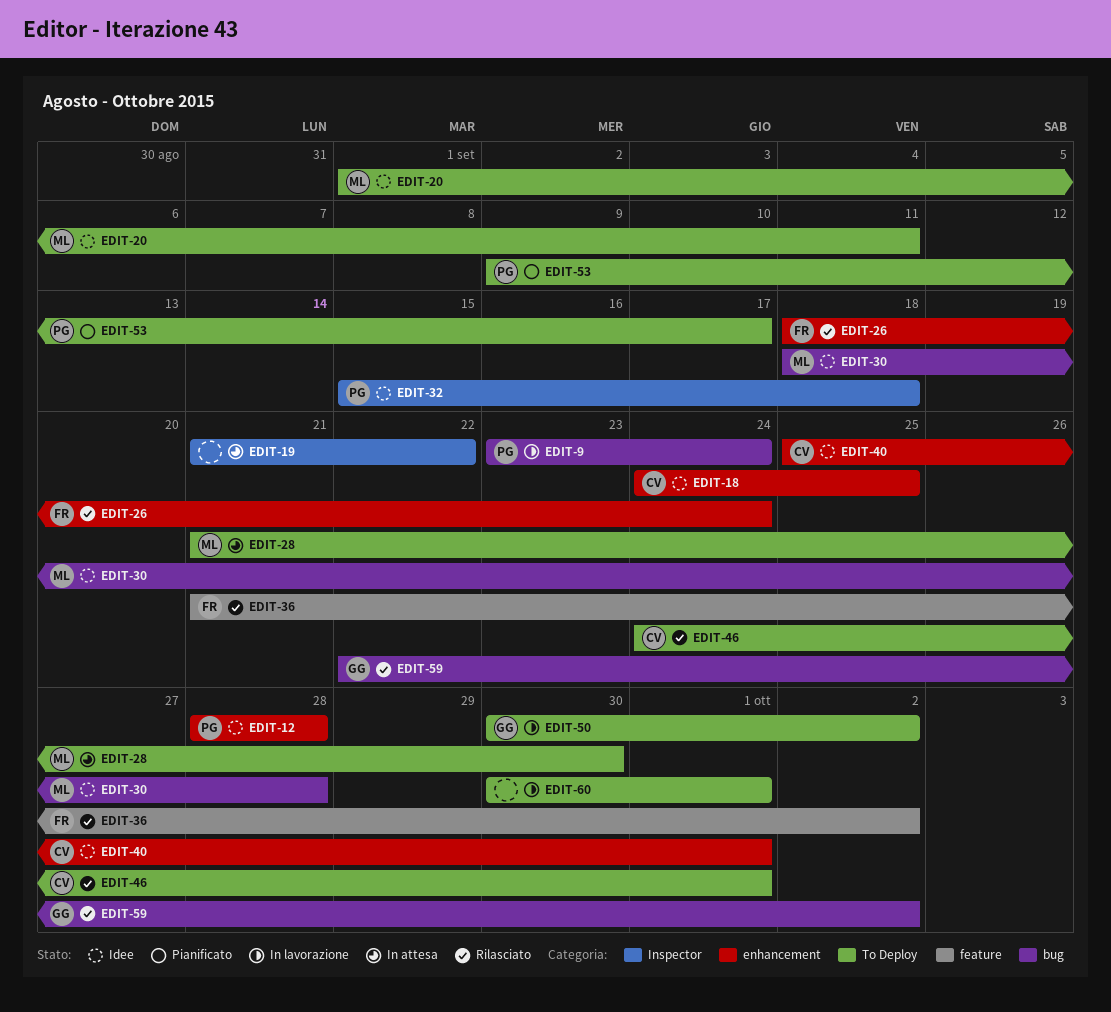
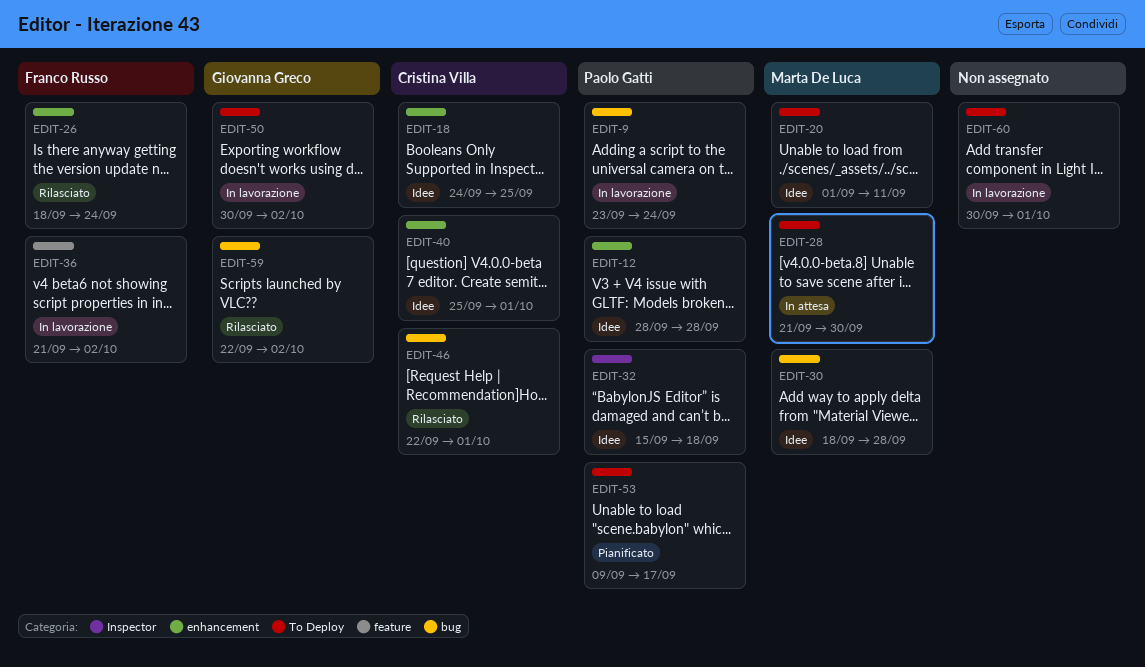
EDIT-19: present -> none
EDIT-36, status: Rilasciato -> In lavorazione
EDIT-46, label: To Deploy -> bug
EDIT-46, start: Sep 24 -> Sep 22

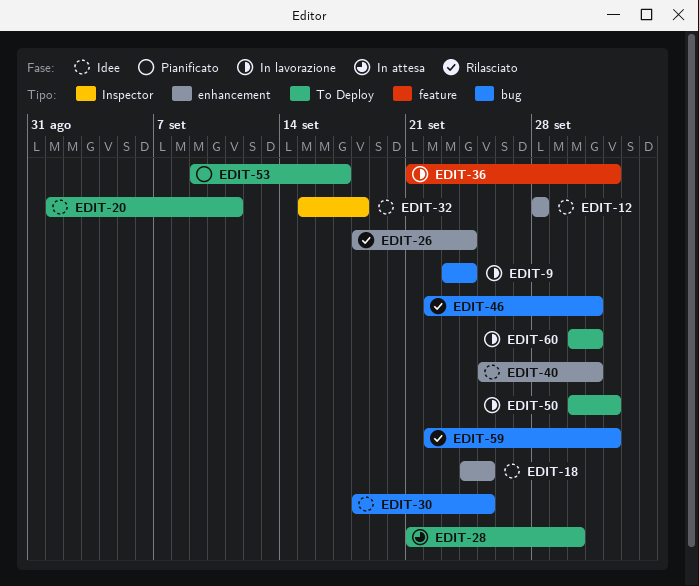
EDIT-30, due: Sep 28 -> Sep 25

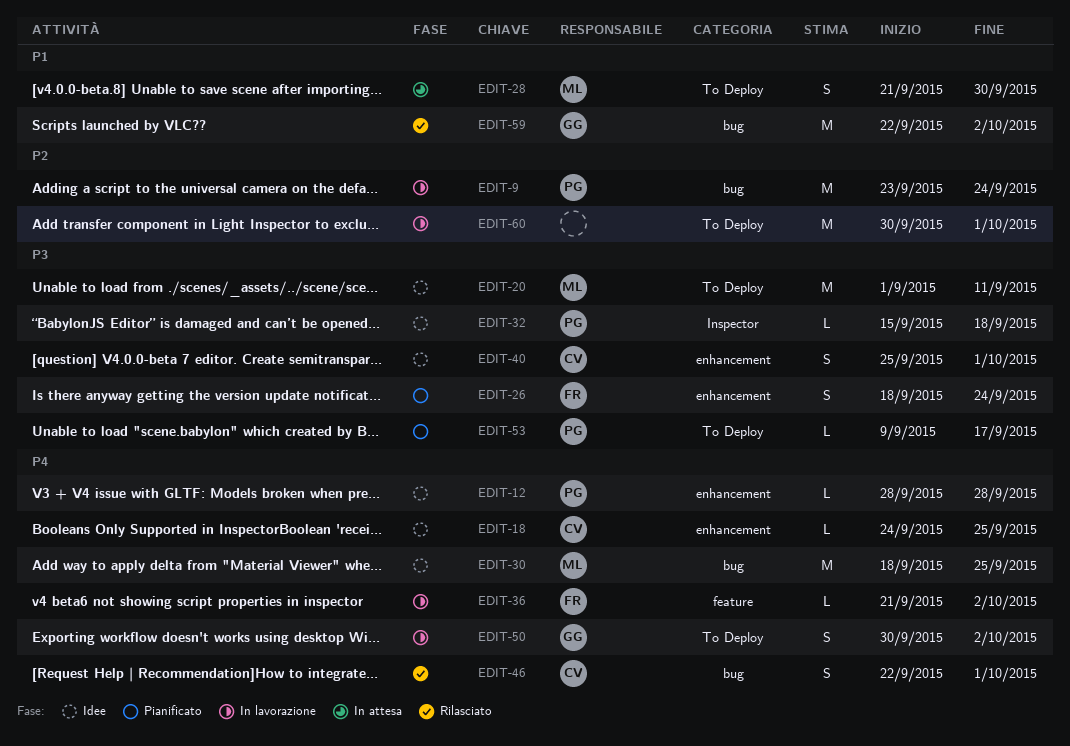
EDIT-26, status: Rilasciato -> Pianificato

